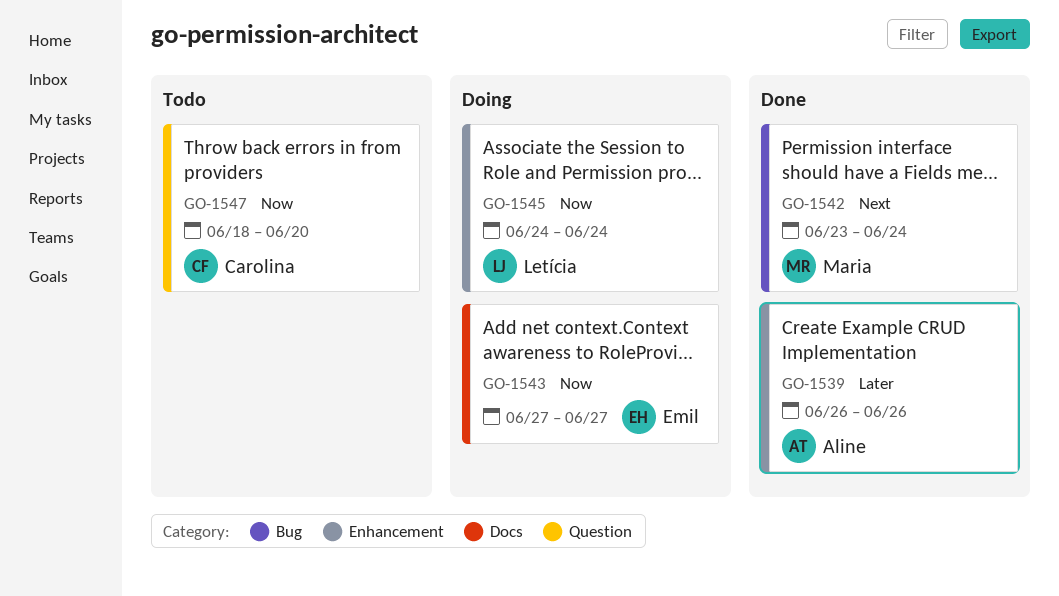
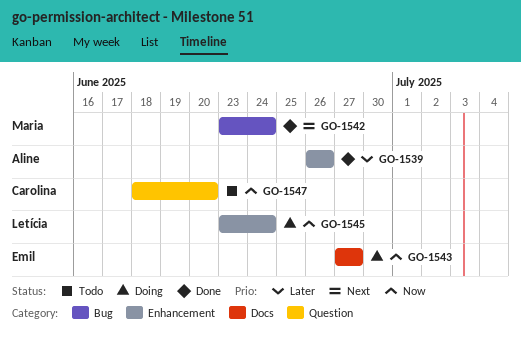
GO-1545, start: Jun 24 -> Jun 23

